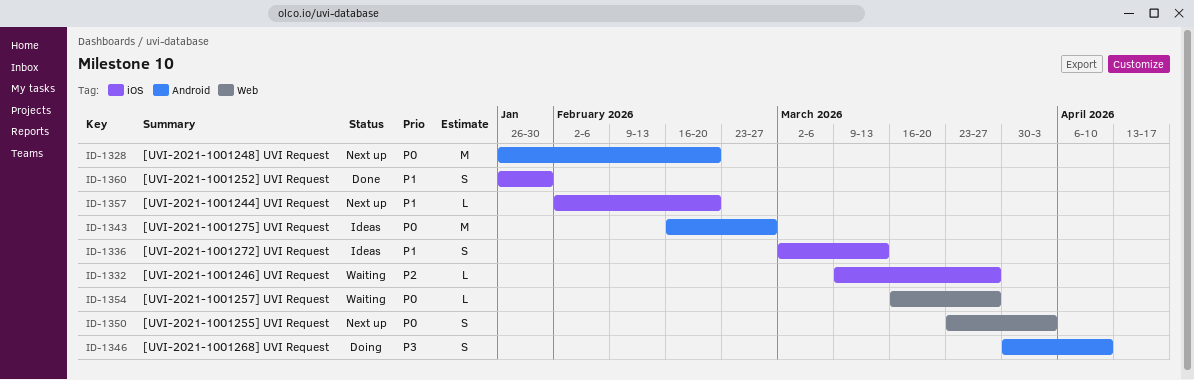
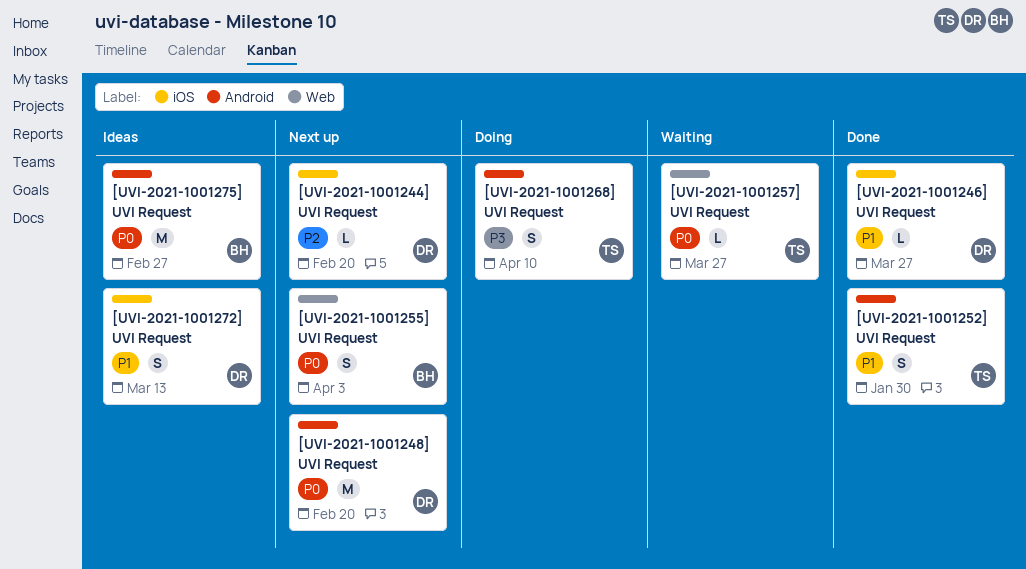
[UVI-2021-1001244] UVI Request, priority: P1 -> P2
[UVI-2021-1001246] UVI Request, status: Waiting -> Done
[UVI-2021-1001246] UVI Request, priority: P2 -> P1
[UVI-2021-1001252] UVI Request, label: iOS -> Android

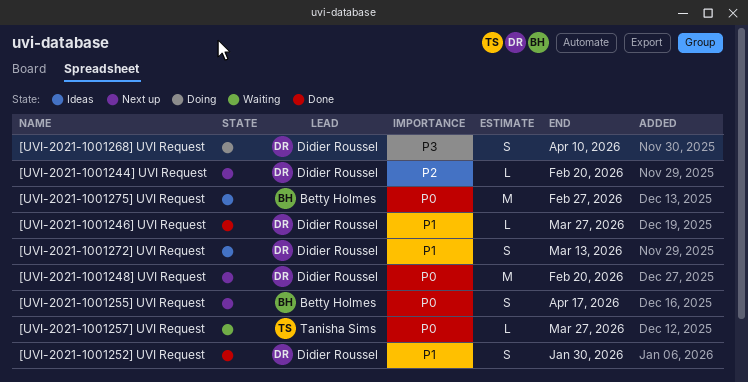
[UVI-2021-1001252] UVI Request, owner: Tanisha Sims -> Didier Roussel
[UVI-2021-1001255] UVI Request, due: Apr 3 -> Apr 17
[UVI-2021-1001268] UVI Request, owner: Tanisha Sims -> Didier Roussel

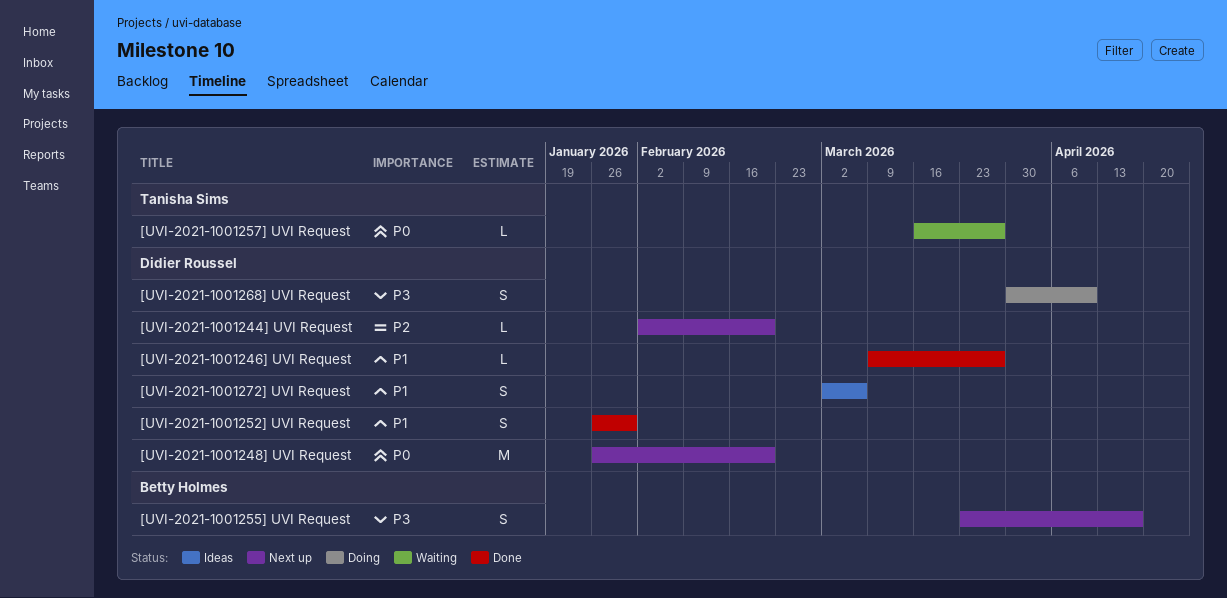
[UVI-2021-1001255] UVI Request, priority: P0 -> P3
[UVI-2021-1001272] UVI Request, due: Mar 13 -> Mar 6
[UVI-2021-1001275] UVI Request: present -> none

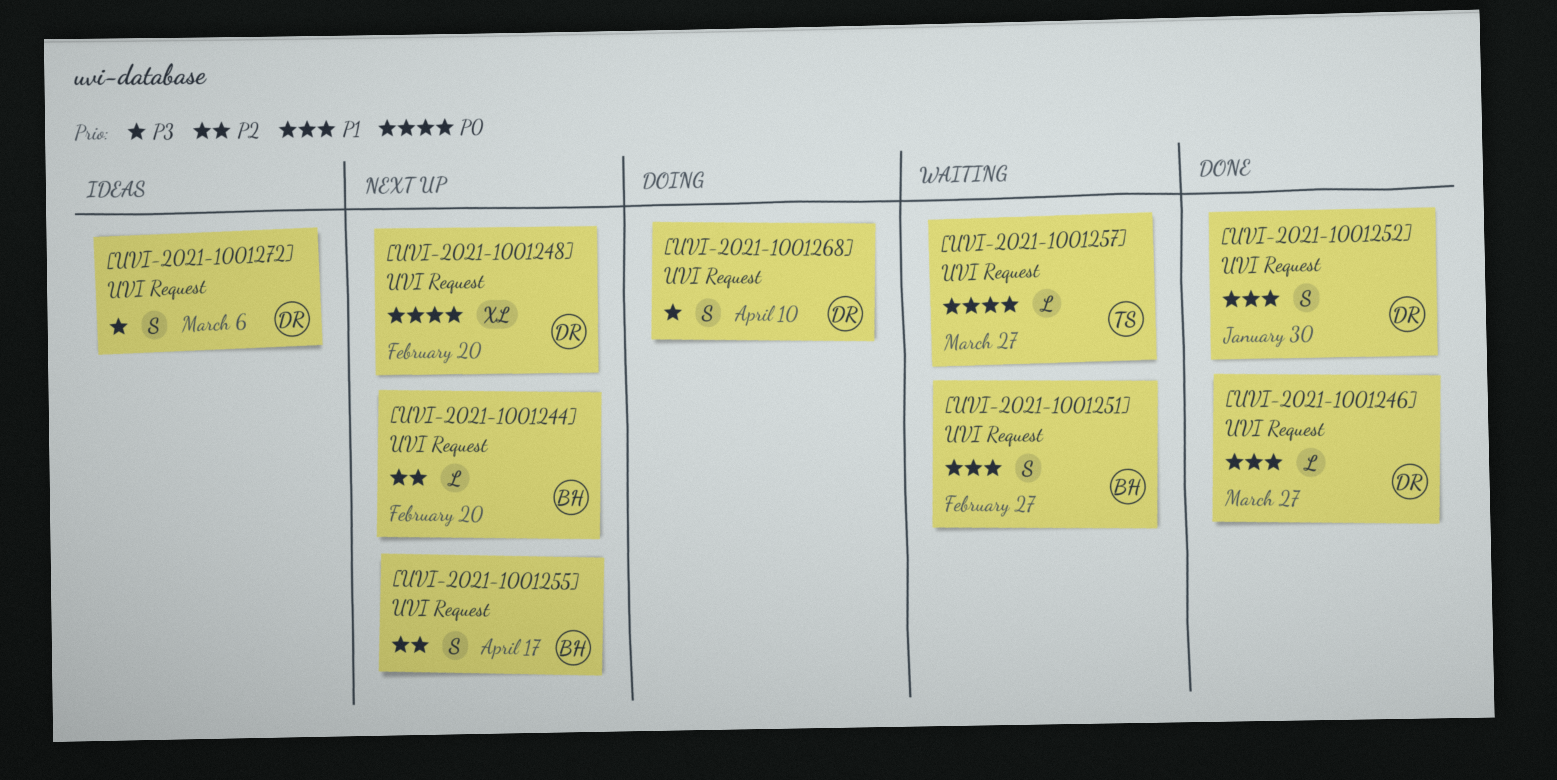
[UVI-2021-1001244] UVI Request, owner: Didier Roussel -> Betty Holmes
[UVI-2021-1001248] UVI Request, estimate: M -> XL
[UVI-2021-1001251] UVI Request: none -> present
[UVI-2021-1001255] UVI Request, priority: P3 -> P2
[UVI-2021-1001272] UVI Request, priority: P1 -> P3

